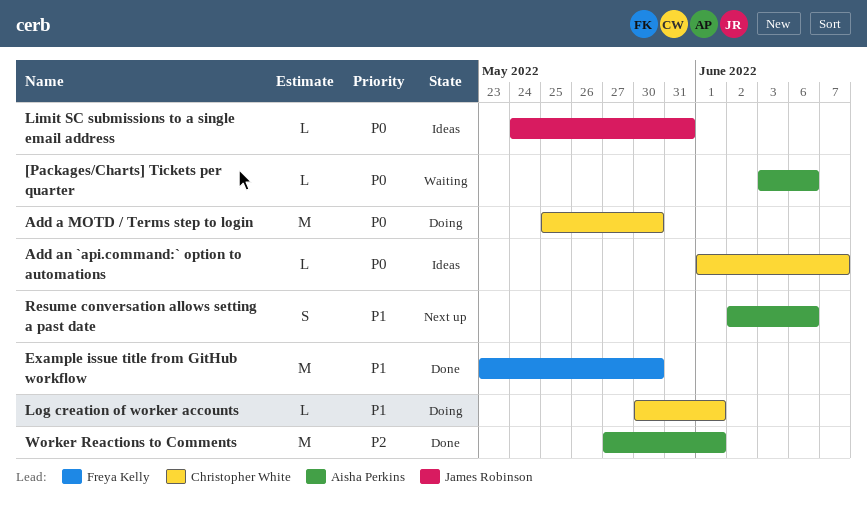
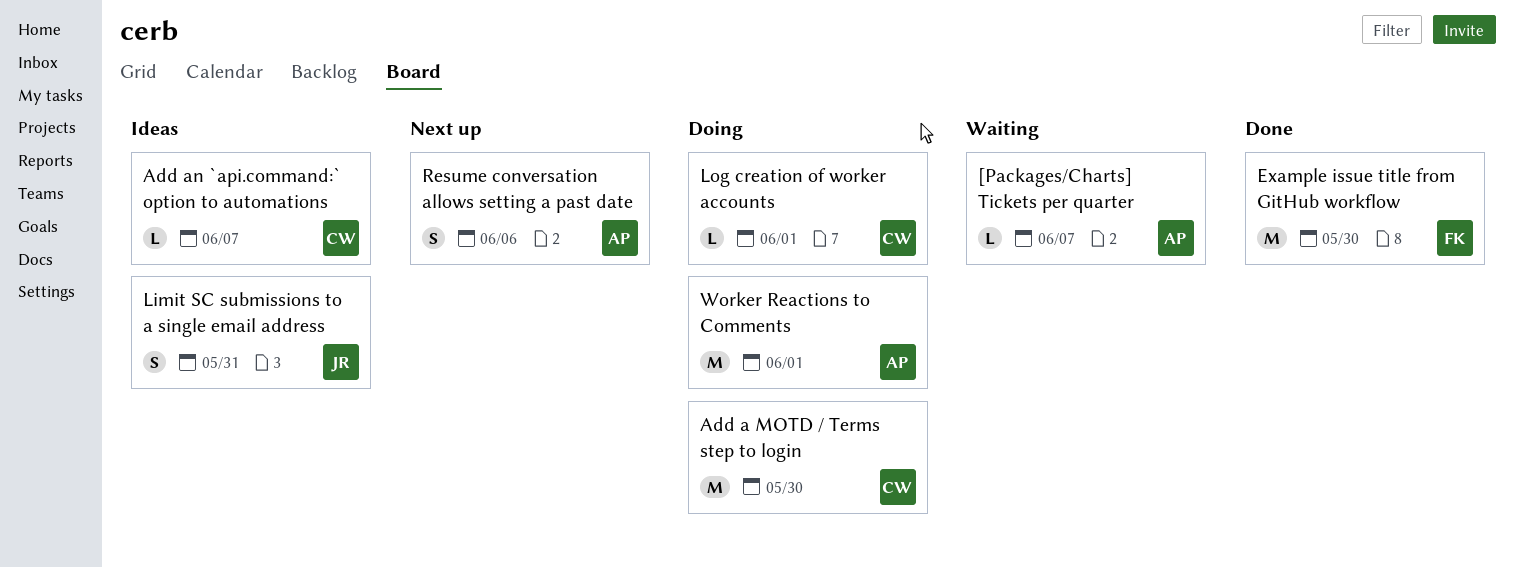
[Packages/Charts] Tickets per quarter, due: Jun 6 -> Jun 7
Limit SC submissions to a single email address, estimate: L -> S
Worker Reactions to Comments, status: Done -> Doing

